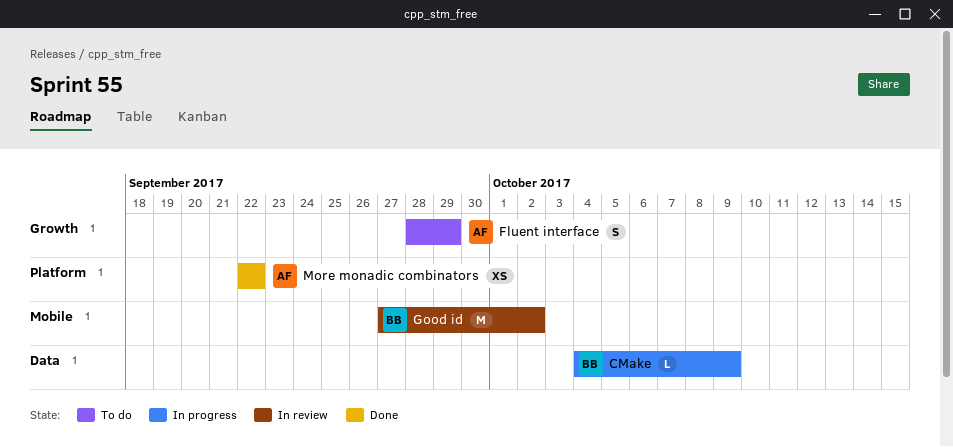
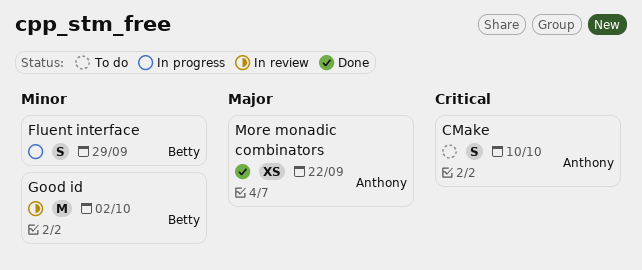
CMake, status: In progress -> To do
CMake, owner: Betty -> Anthony
CMake, estimate: L -> S
CMake, due: Oct 9 -> Oct 10
Fluent interface, status: To do -> In progress
Fluent interface, owner: Anthony -> Betty

